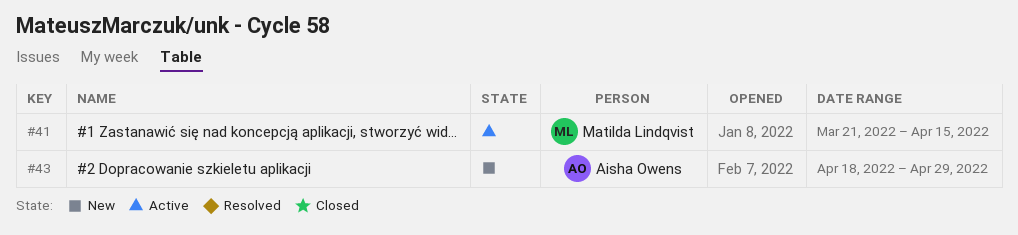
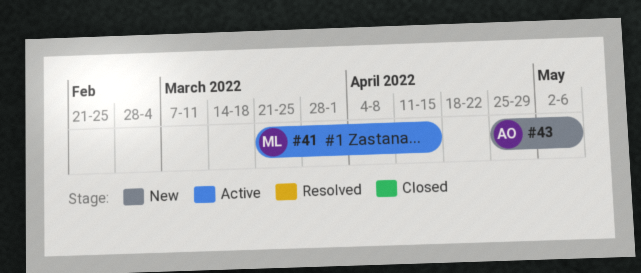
#43, start: Apr 18 -> Apr 25
#43, due: Apr 29 -> May 6

